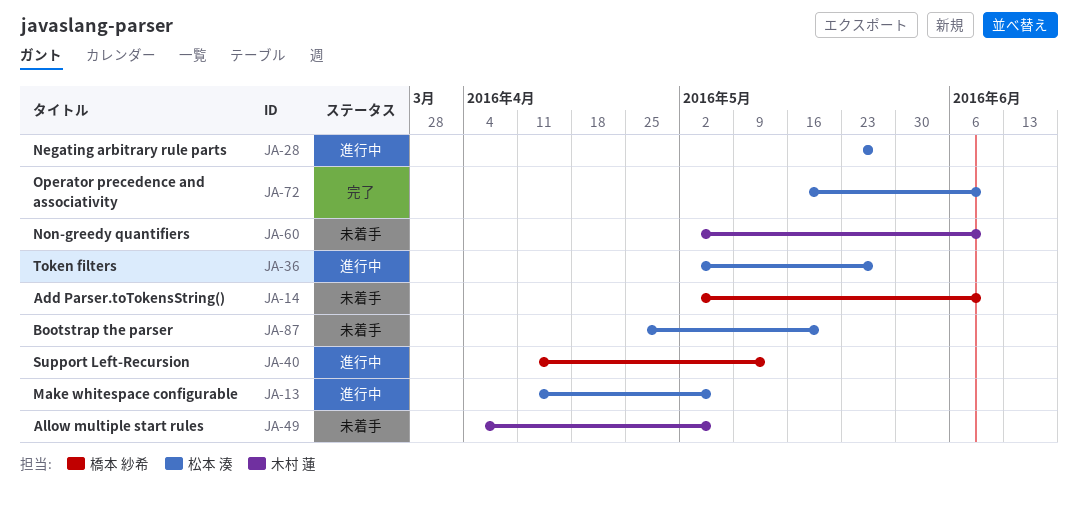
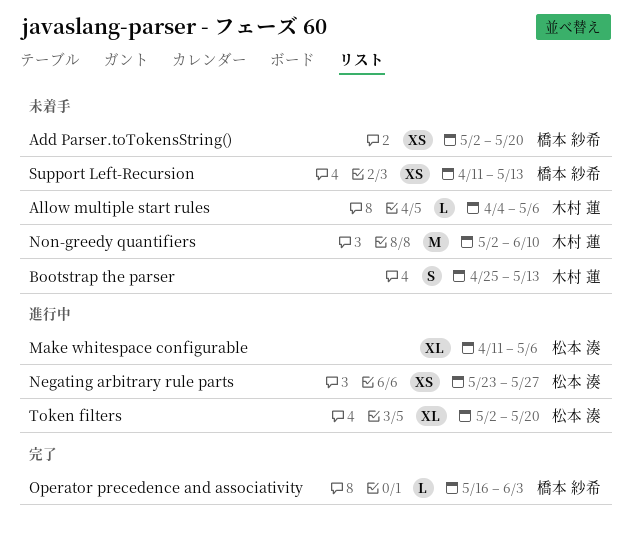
Add Parser.toTokensString(), due: Jun 10 -> May 20
Bootstrap the parser, owner: 松本 湊 -> 木村 蓮
Bootstrap the parser, due: May 20 -> May 13
Operator precedence and associativity, owner: 松本 湊 -> 橋本 紗希
Operator precedence and associativity, due: Jun 10 -> Jun 3
Support Left-Recursion, status: 進行中 -> 未着手
Token filters, due: May 27 -> May 20

